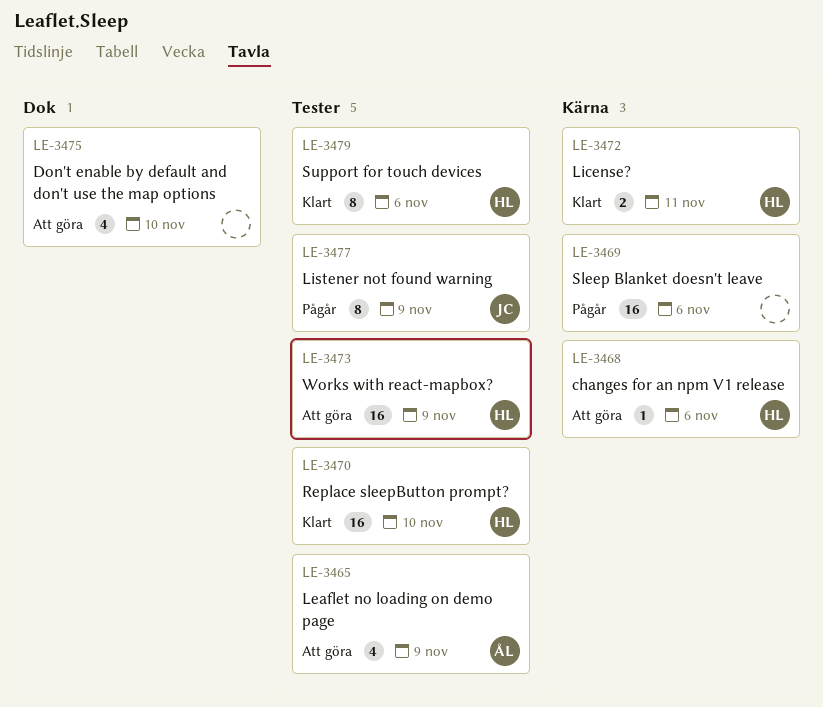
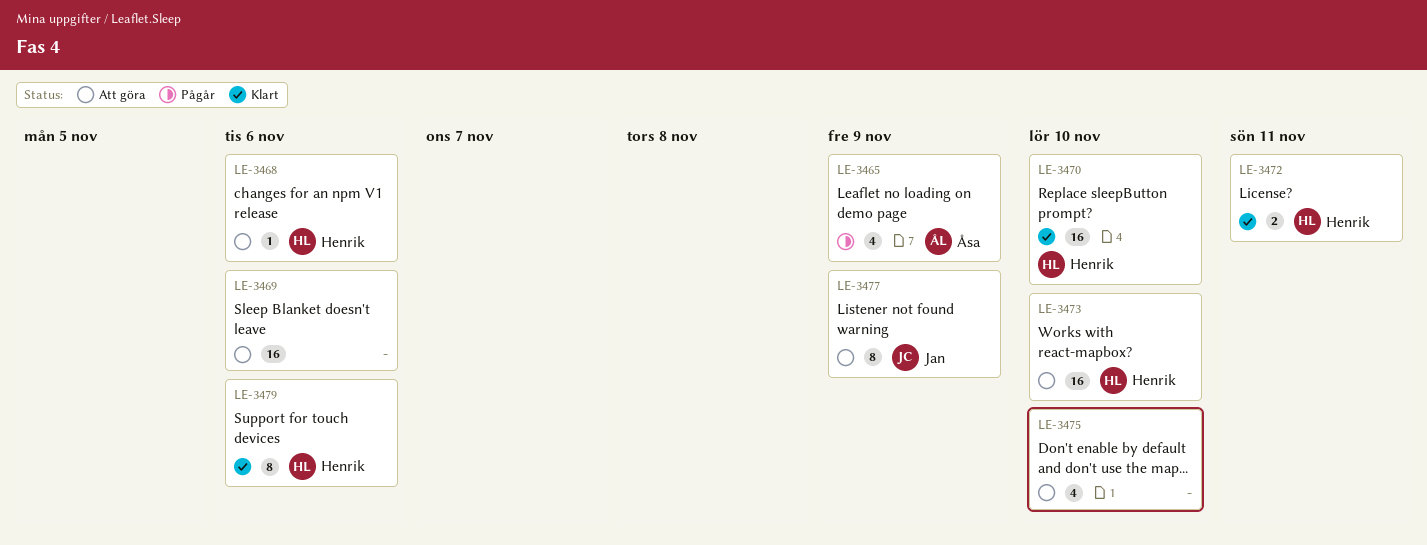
LE-3465, status: Att göra -> Pågår
LE-3469, status: Pågår -> Att göra
LE-3473, due: Nov 9 -> Nov 10
LE-3477, status: Pågår -> Att göra

